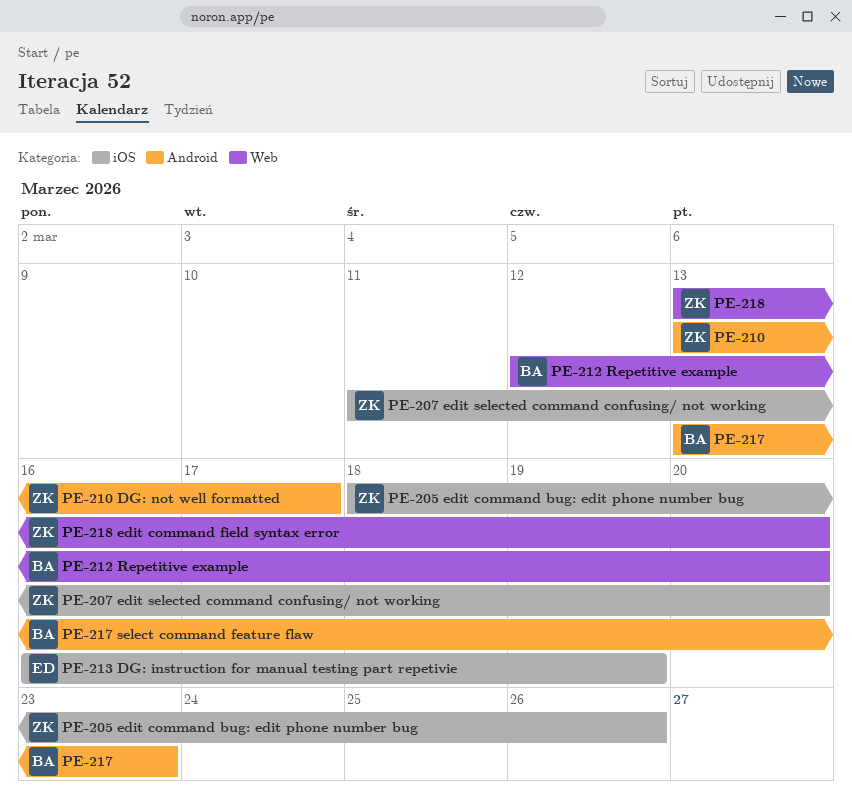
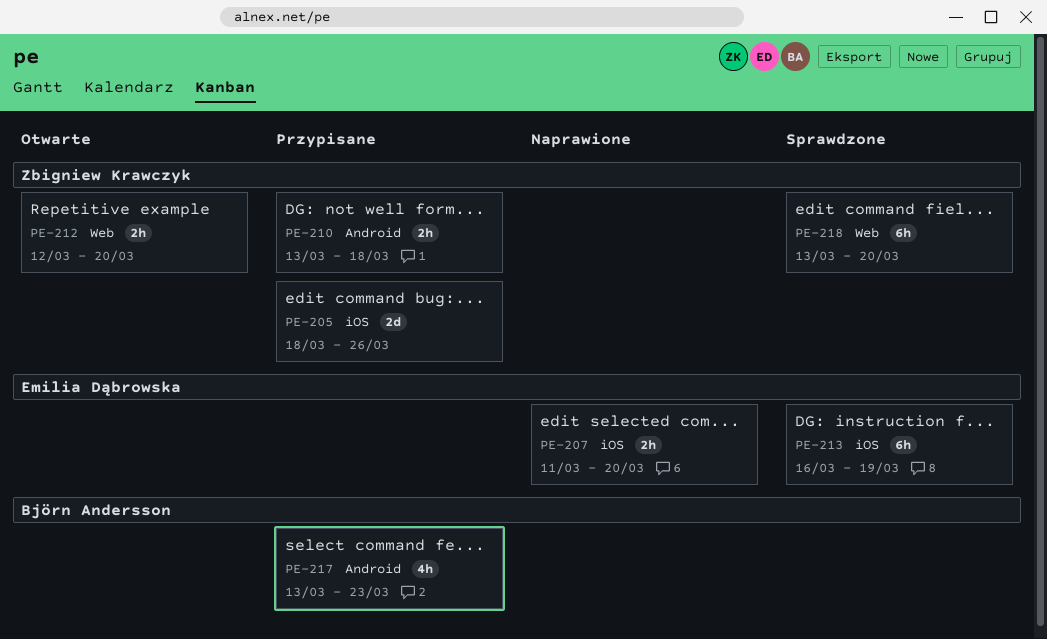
PE-207, owner: Zbigniew Krawczyk -> Emilia Dąbrowska
PE-210, due: Mar 17 -> Mar 18
PE-212, owner: Björn Andersson -> Zbigniew Krawczyk

